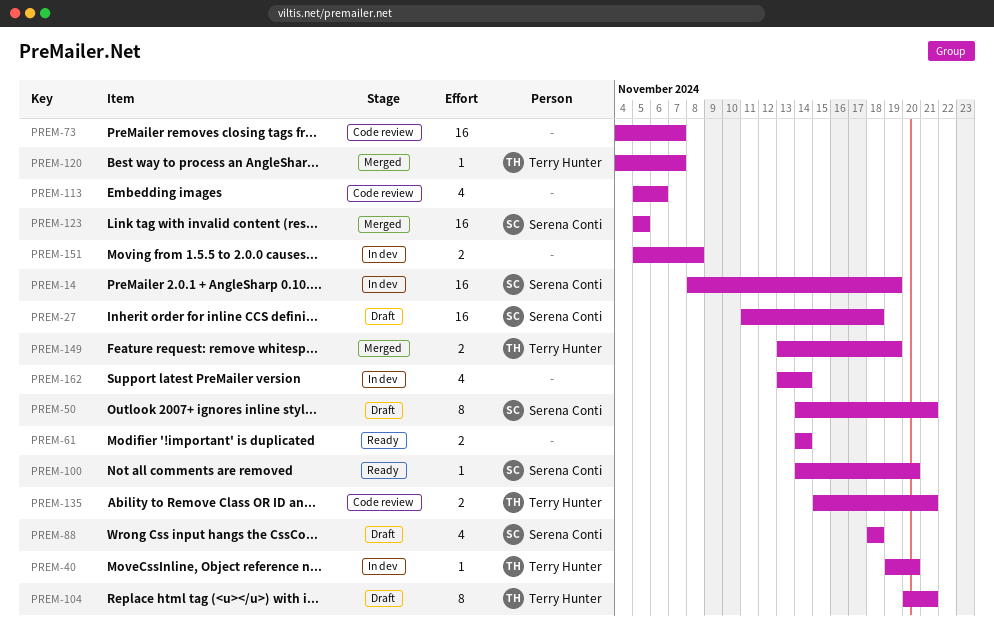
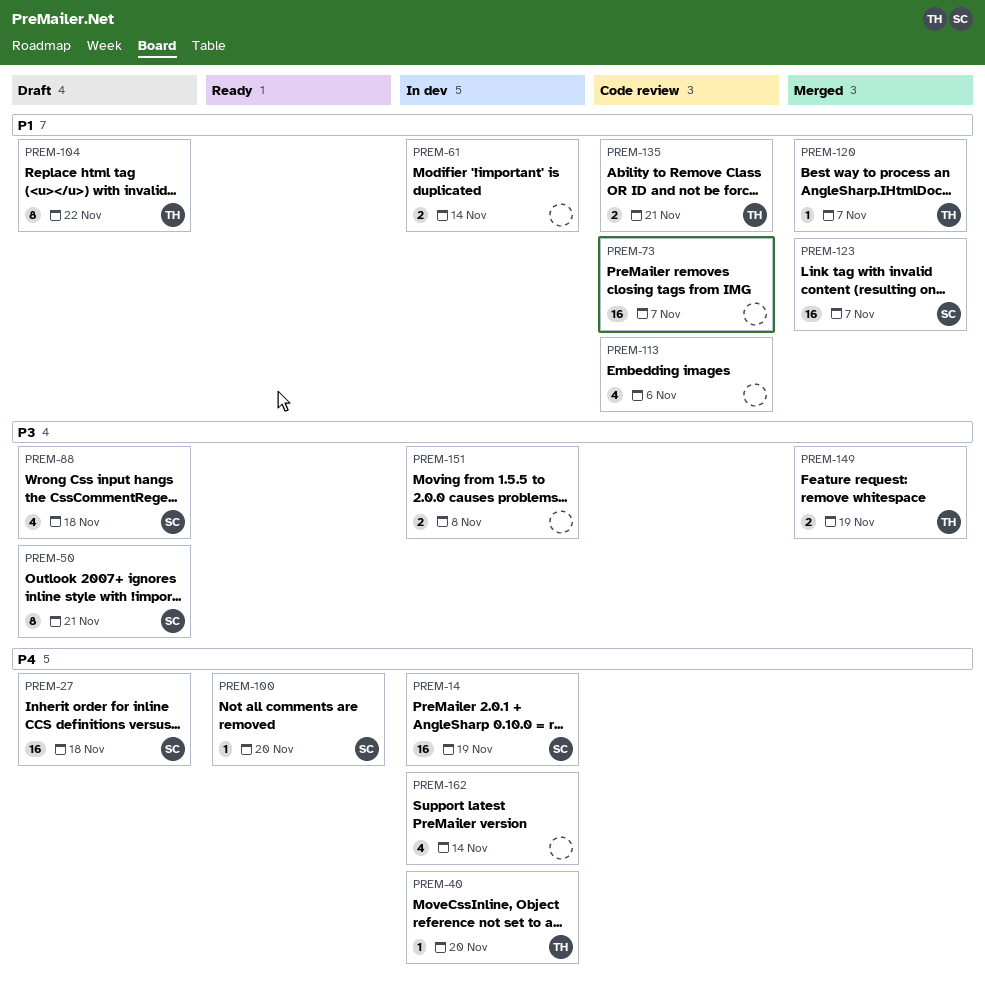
PREM-61, status: Ready -> In dev
PREM-104, due: Nov 21 -> Nov 22
PREM-123, due: Nov 5 -> Nov 7

